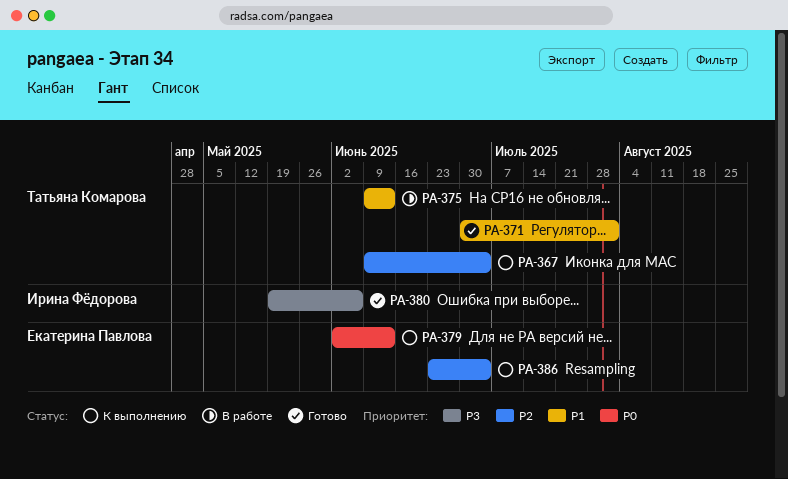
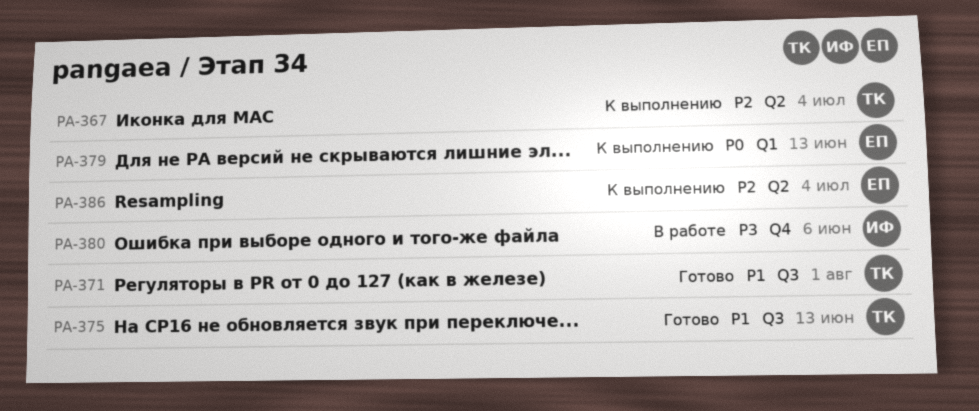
PA-375, status: В работе -> Готово
PA-380, status: Готово -> В работе

